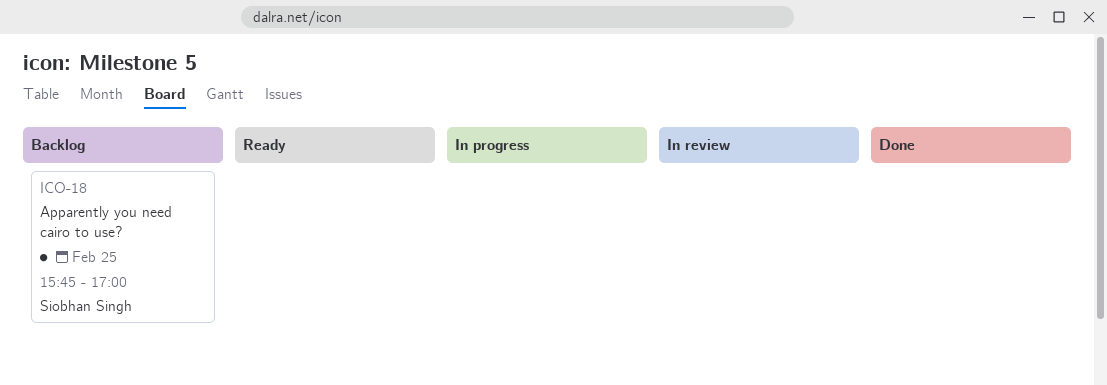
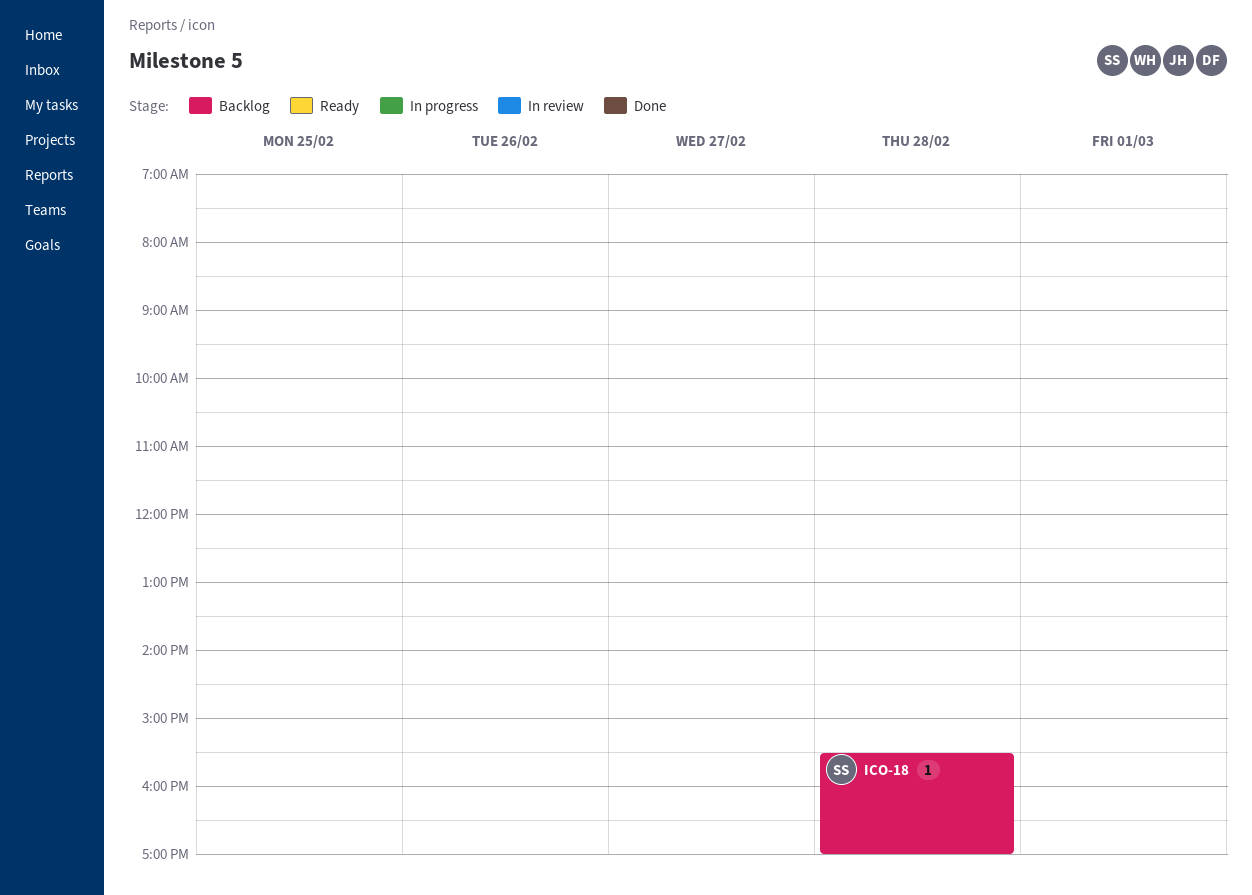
ICO-18, day: Feb 25 -> Feb 28
ICO-18, begins: 15:45 -> 15:30

